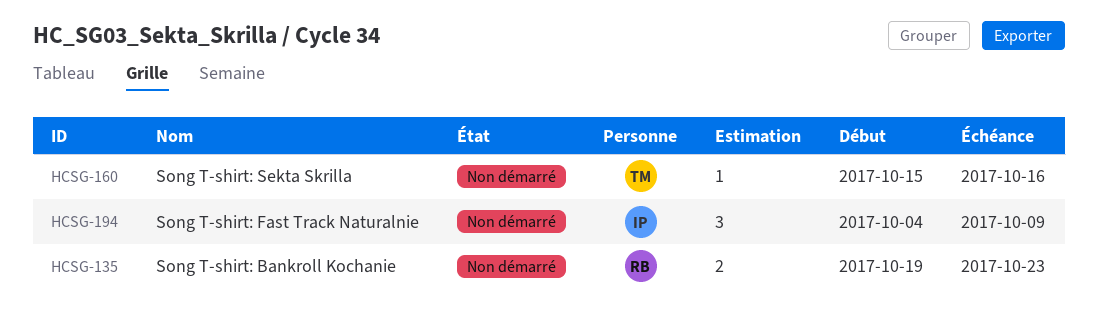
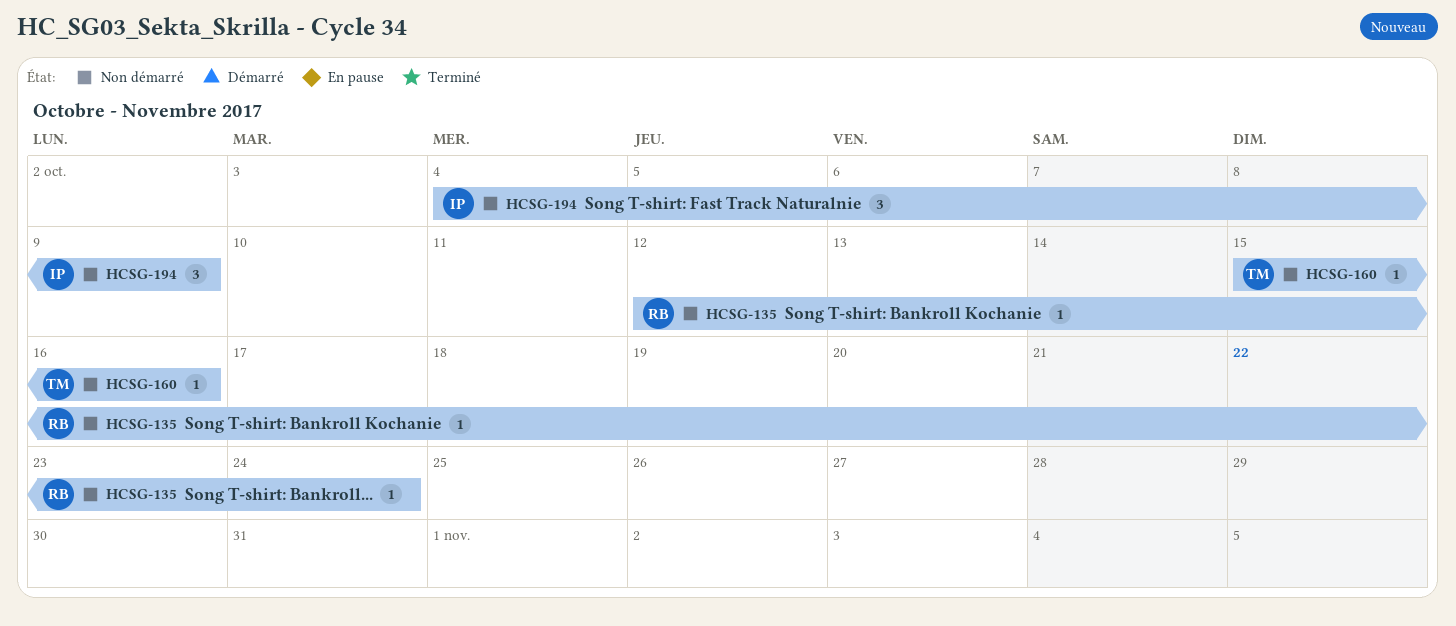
HCSG-135, estimate: 2 -> 1
HCSG-135, start: Oct 19 -> Oct 12
HCSG-135, due: Oct 23 -> Oct 24

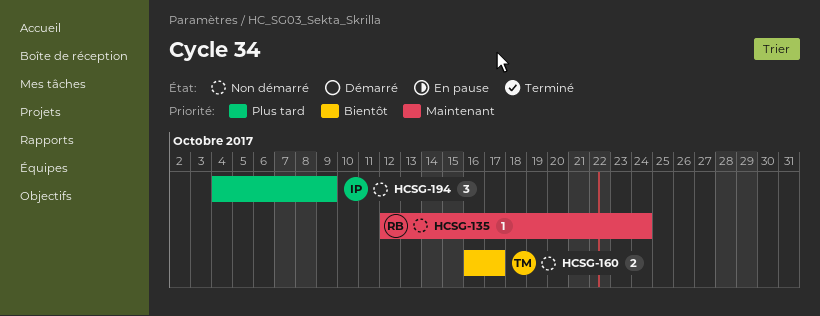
HCSG-160, estimate: 1 -> 2
HCSG-160, start: Oct 15 -> Oct 16
HCSG-160, due: Oct 16 -> Oct 17

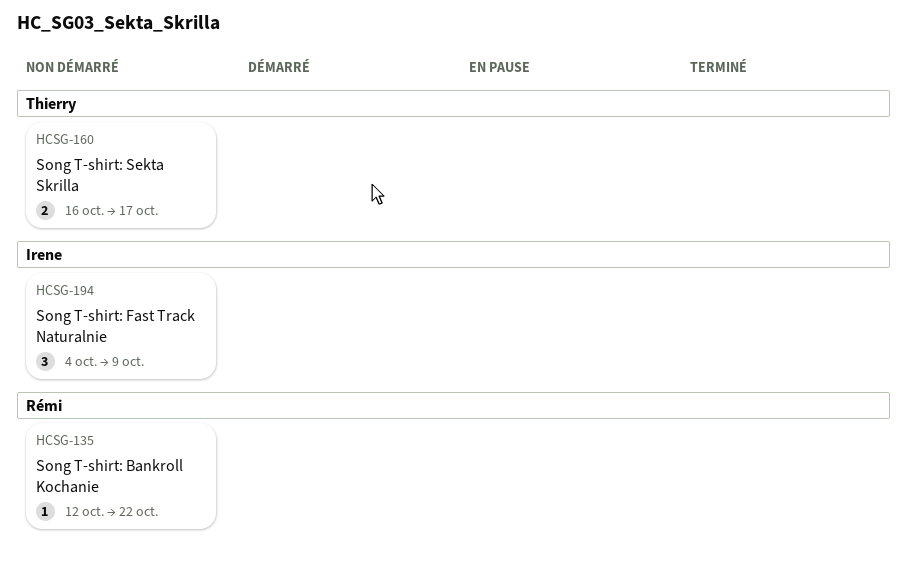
HCSG-135, due: Oct 24 -> Oct 22

